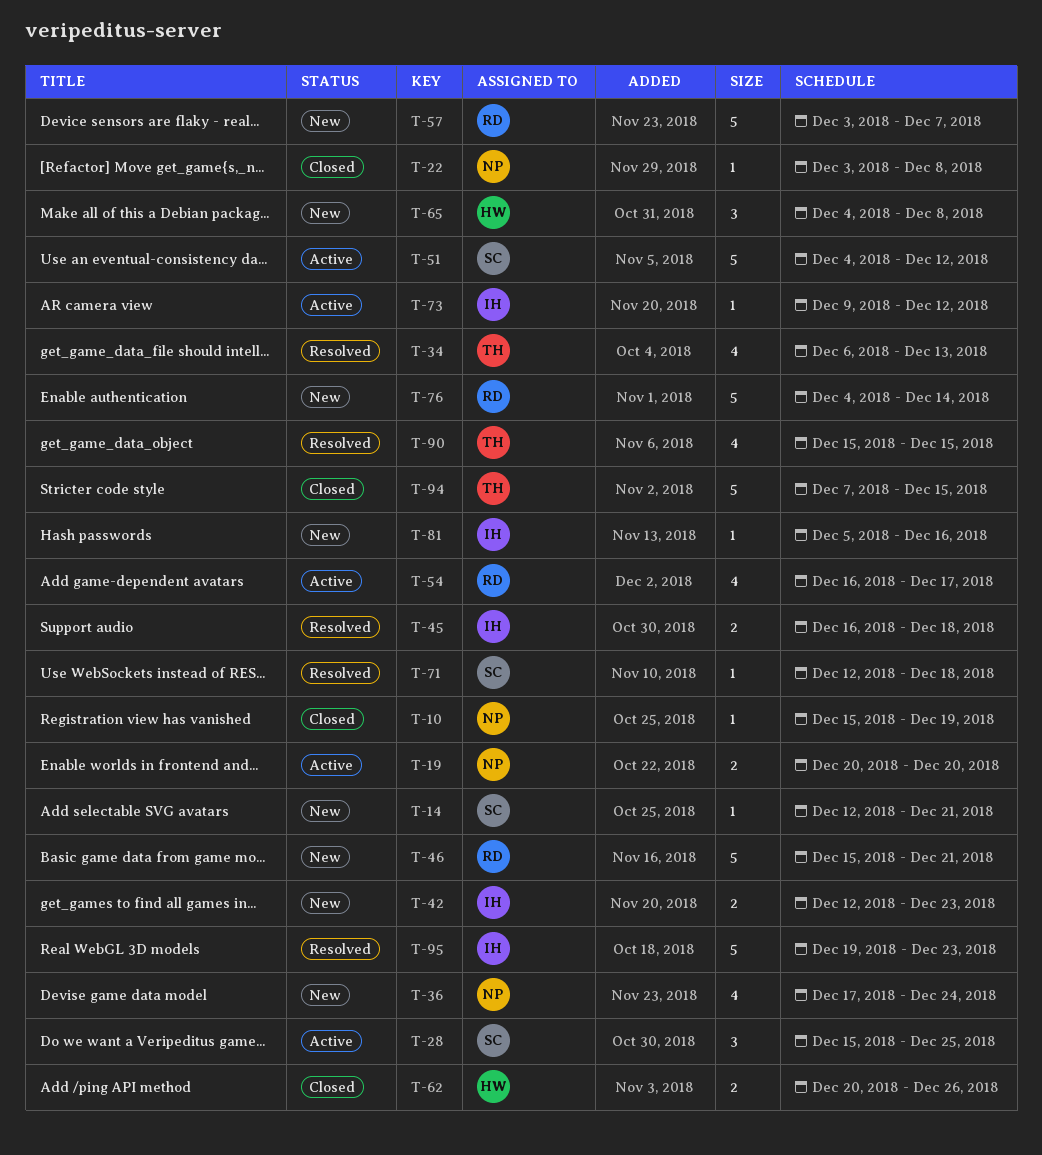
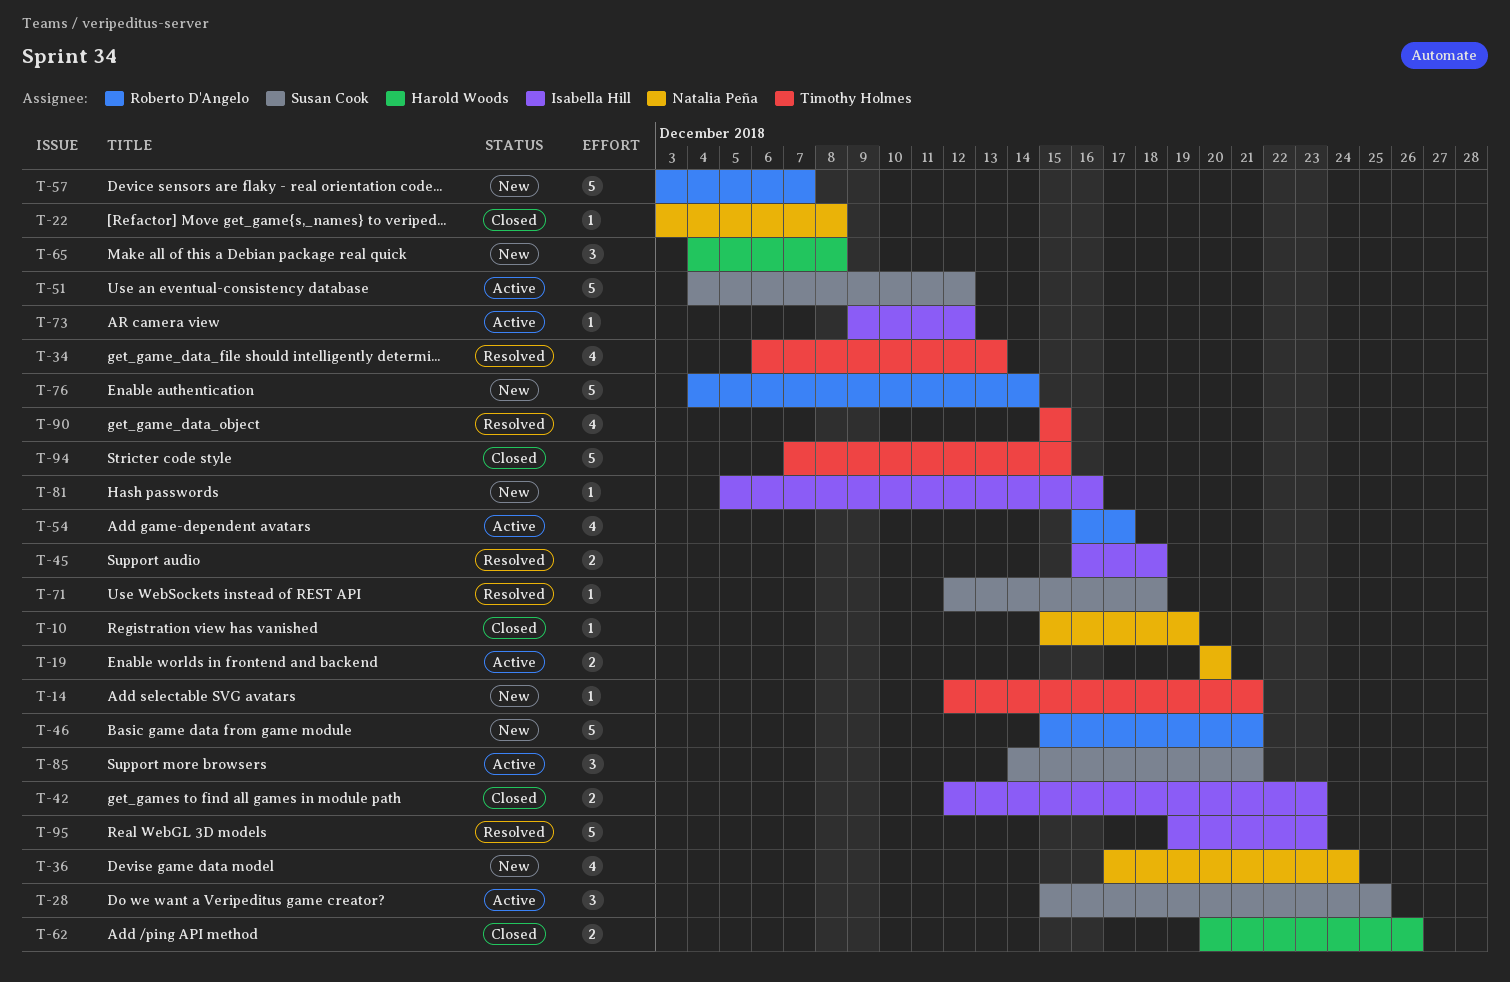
T-14, owner: Susan Cook -> Timothy Holmes
T-42, status: New -> Closed
T-85: none -> present

